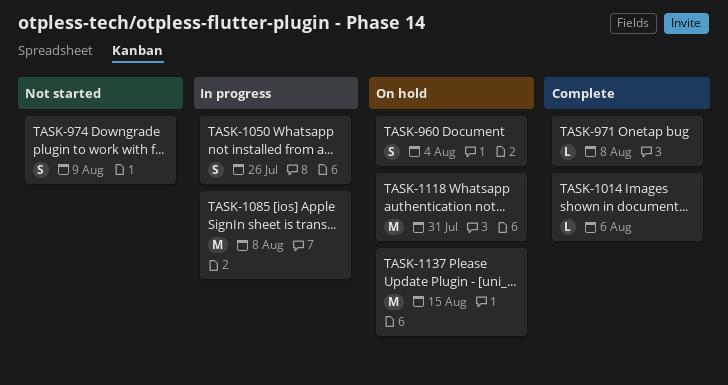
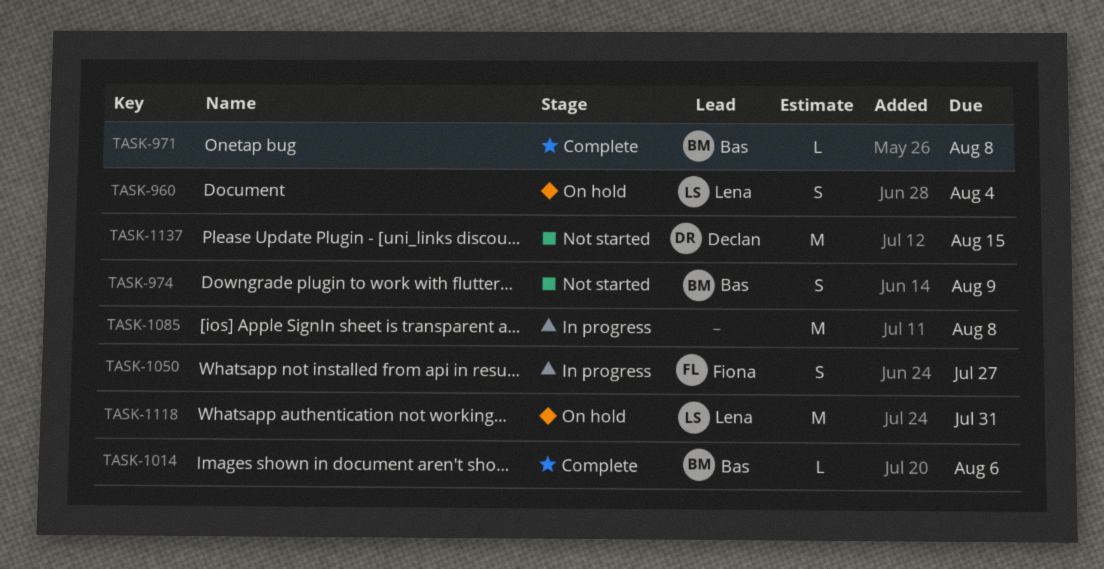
TASK-1050, due: Jul 26 -> Jul 27
TASK-1137, status: On hold -> Not started

